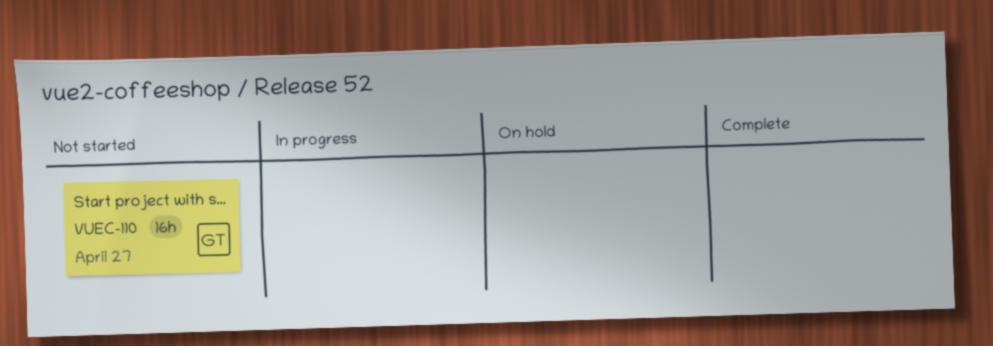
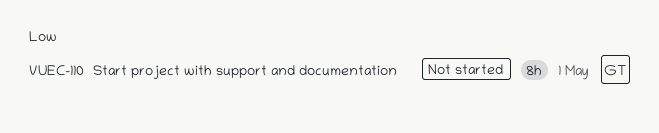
VUEC-110, estimate: 16h -> 8h
VUEC-110, due: Apr 27 -> May 1

